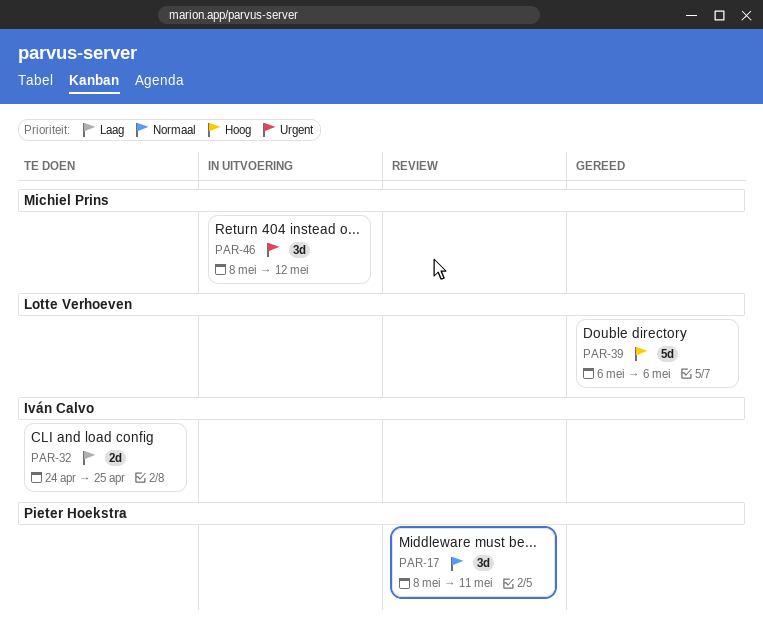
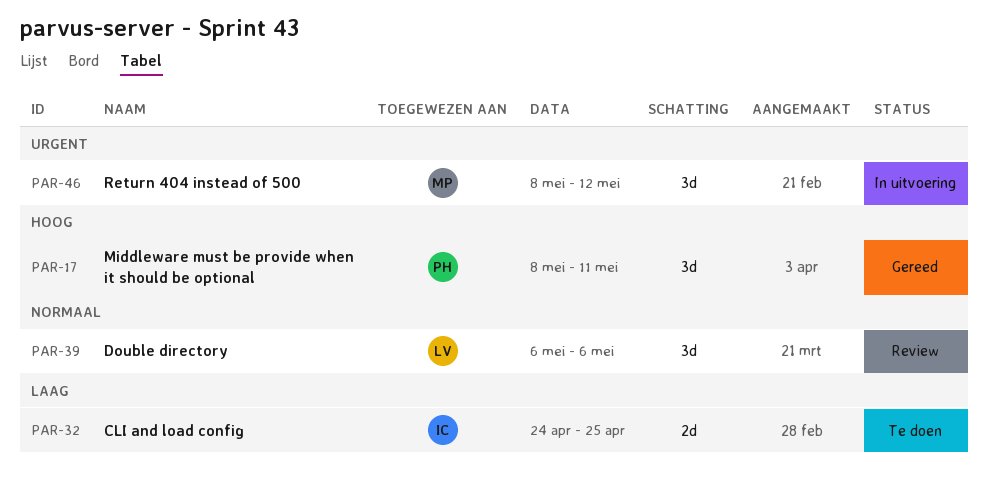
PAR-17, status: Review -> Gereed
PAR-17, priority: Normaal -> Hoog
PAR-39, status: Gereed -> Review
PAR-39, priority: Hoog -> Normaal
PAR-39, estimate: 5d -> 3d

